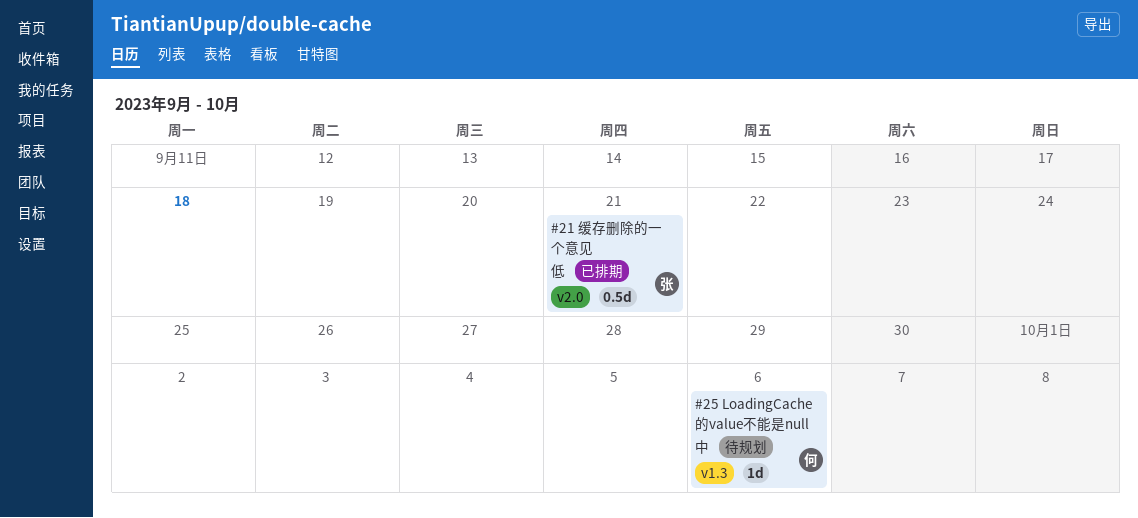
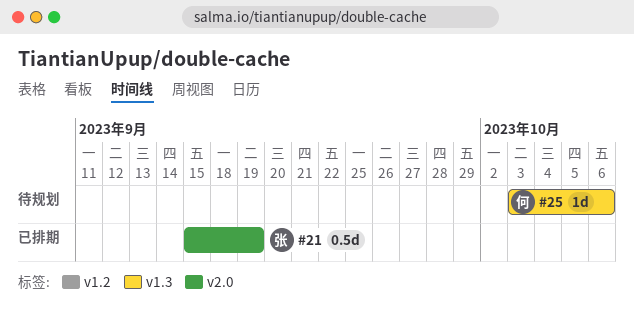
#21, due: Sep 21 -> Sep 19

